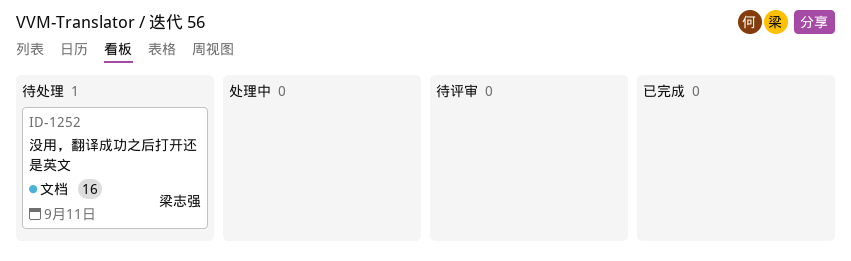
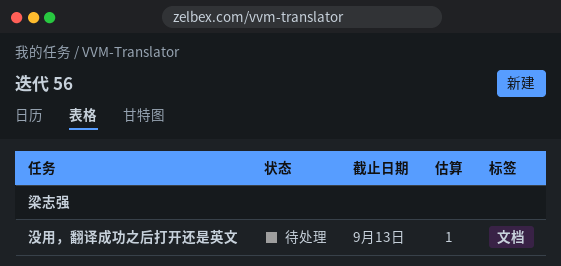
没用，翻译成功之后打开还是英文, estimate: 16 -> 1
没用，翻译成功之后打开还是英文, due: Sep 11 -> Sep 13

